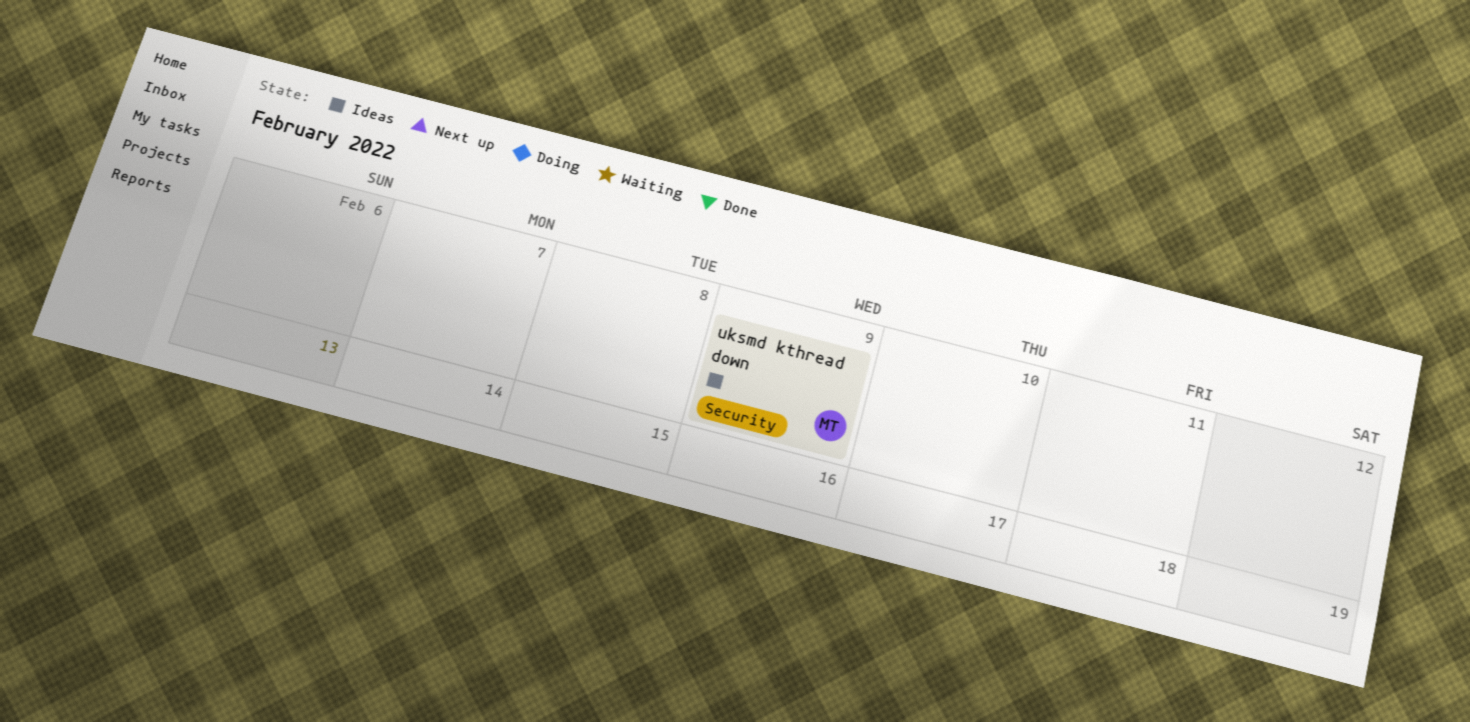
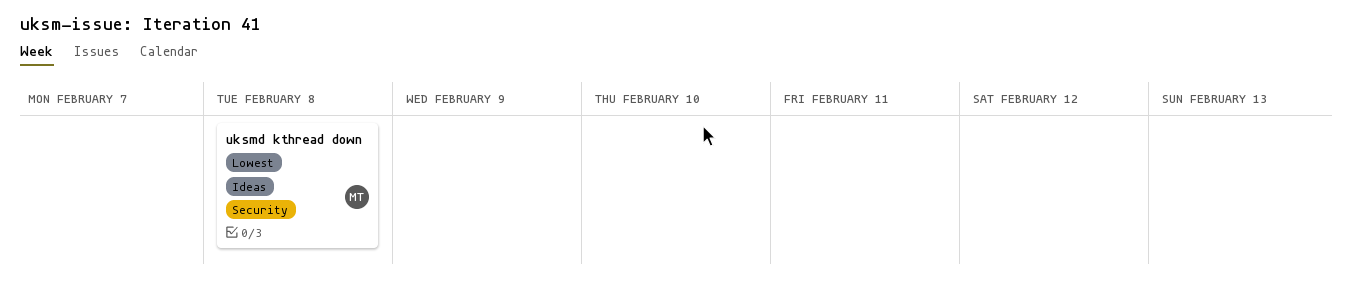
uksmd kthread down, due: Feb 9 -> Feb 8

